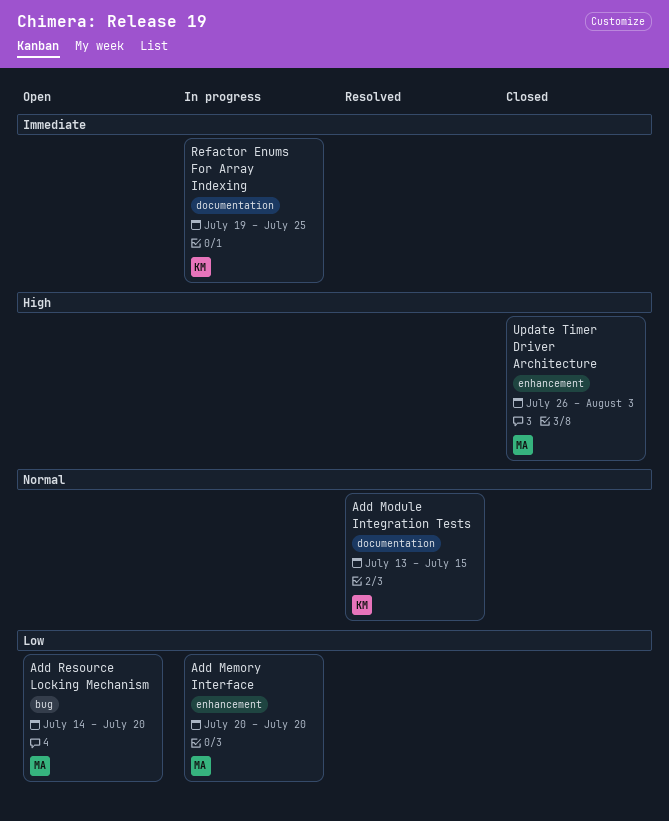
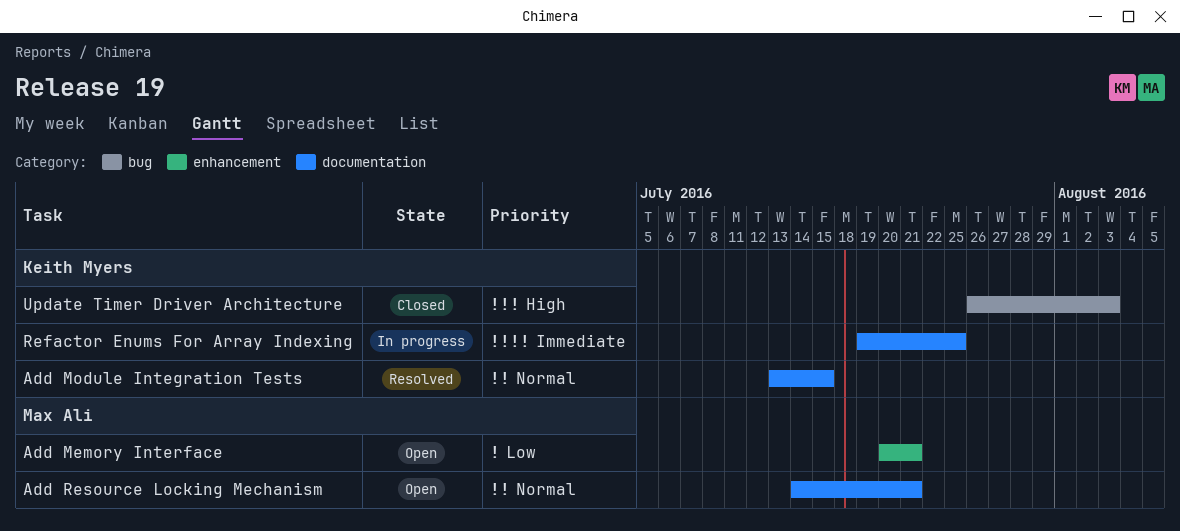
Add Memory Interface, status: In progress -> Open
Add Memory Interface, due: Jul 20 -> Jul 21
Add Resource Locking Mechanism, priority: Low -> Normal
Add Resource Locking Mechanism, label: bug -> documentation
Add Resource Locking Mechanism, due: Jul 20 -> Jul 21
Update Timer Driver Architecture, owner: Max Ali -> Keith Myers
Update Timer Driver Architecture, label: enhancement -> bug

